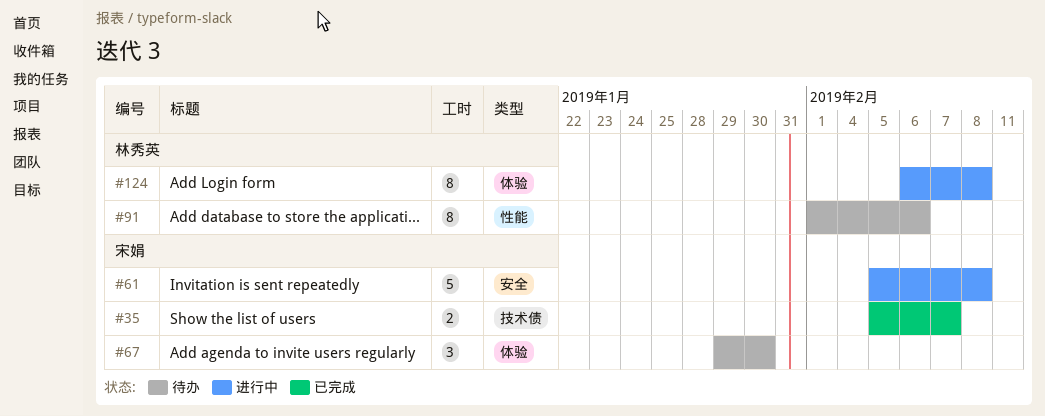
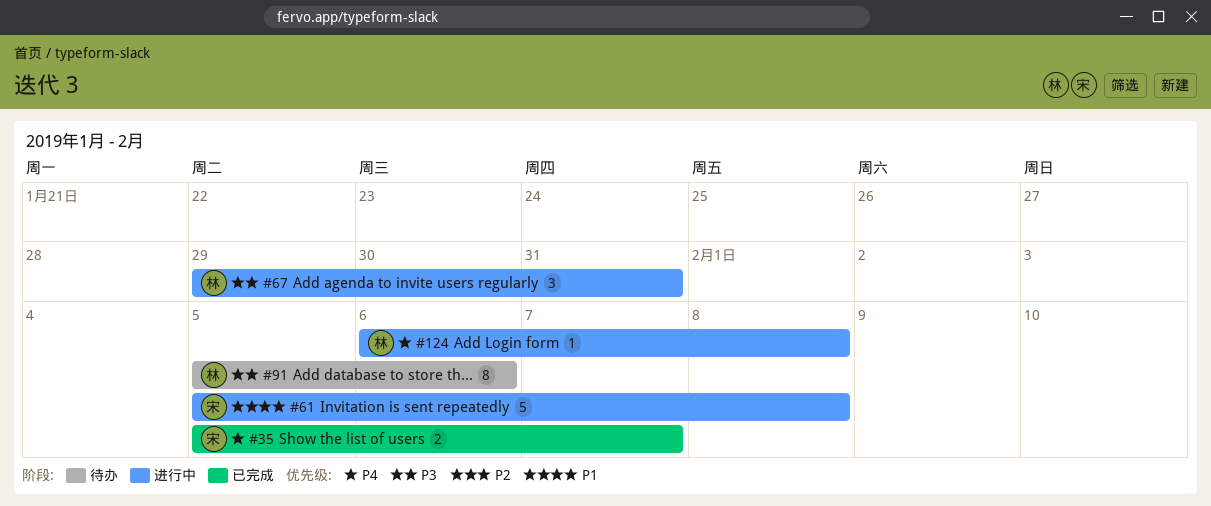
#67, status: 待办 -> 进行中
#67, owner: 宋娟 -> 林秀英
#67, due: Jan 30 -> Jan 31
#91, start: Feb 1 -> Feb 5
#124, estimate: 8 -> 1

